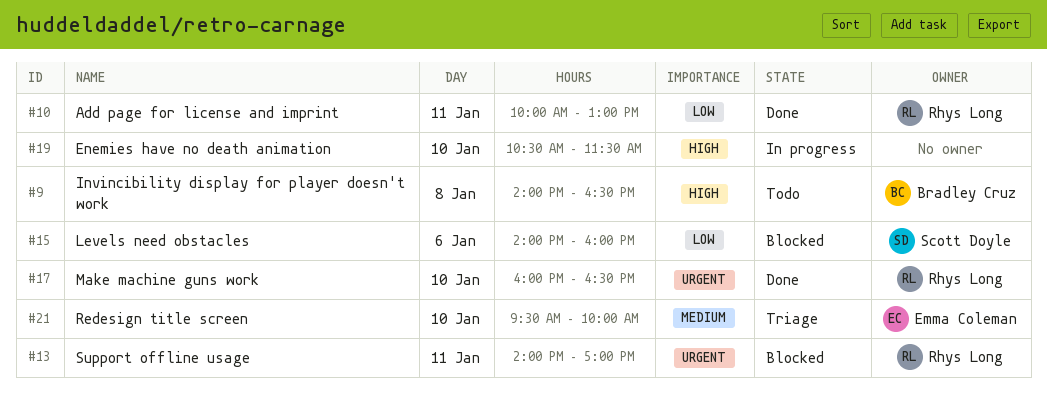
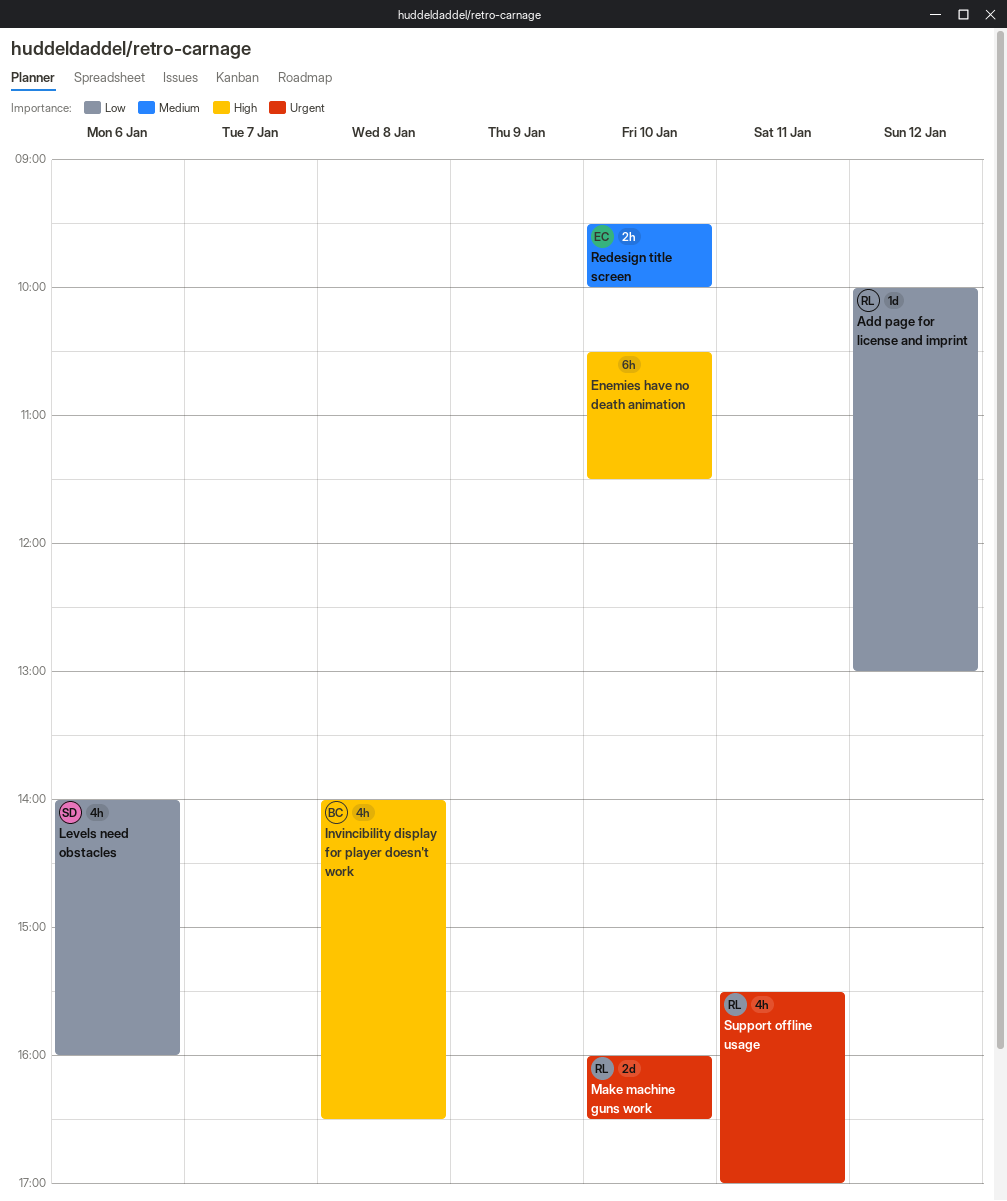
Add page for license and imprint, day: Jan 11 -> Jan 12
Support offline usage, begins: 14:00 -> 15:30

